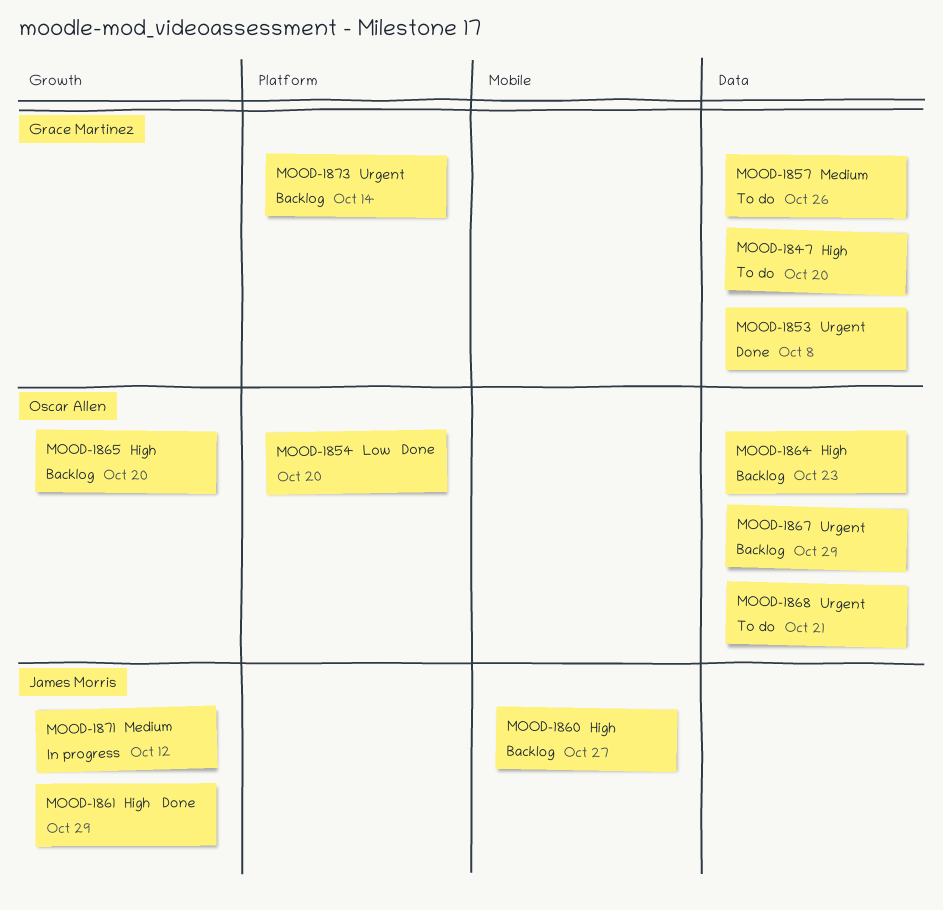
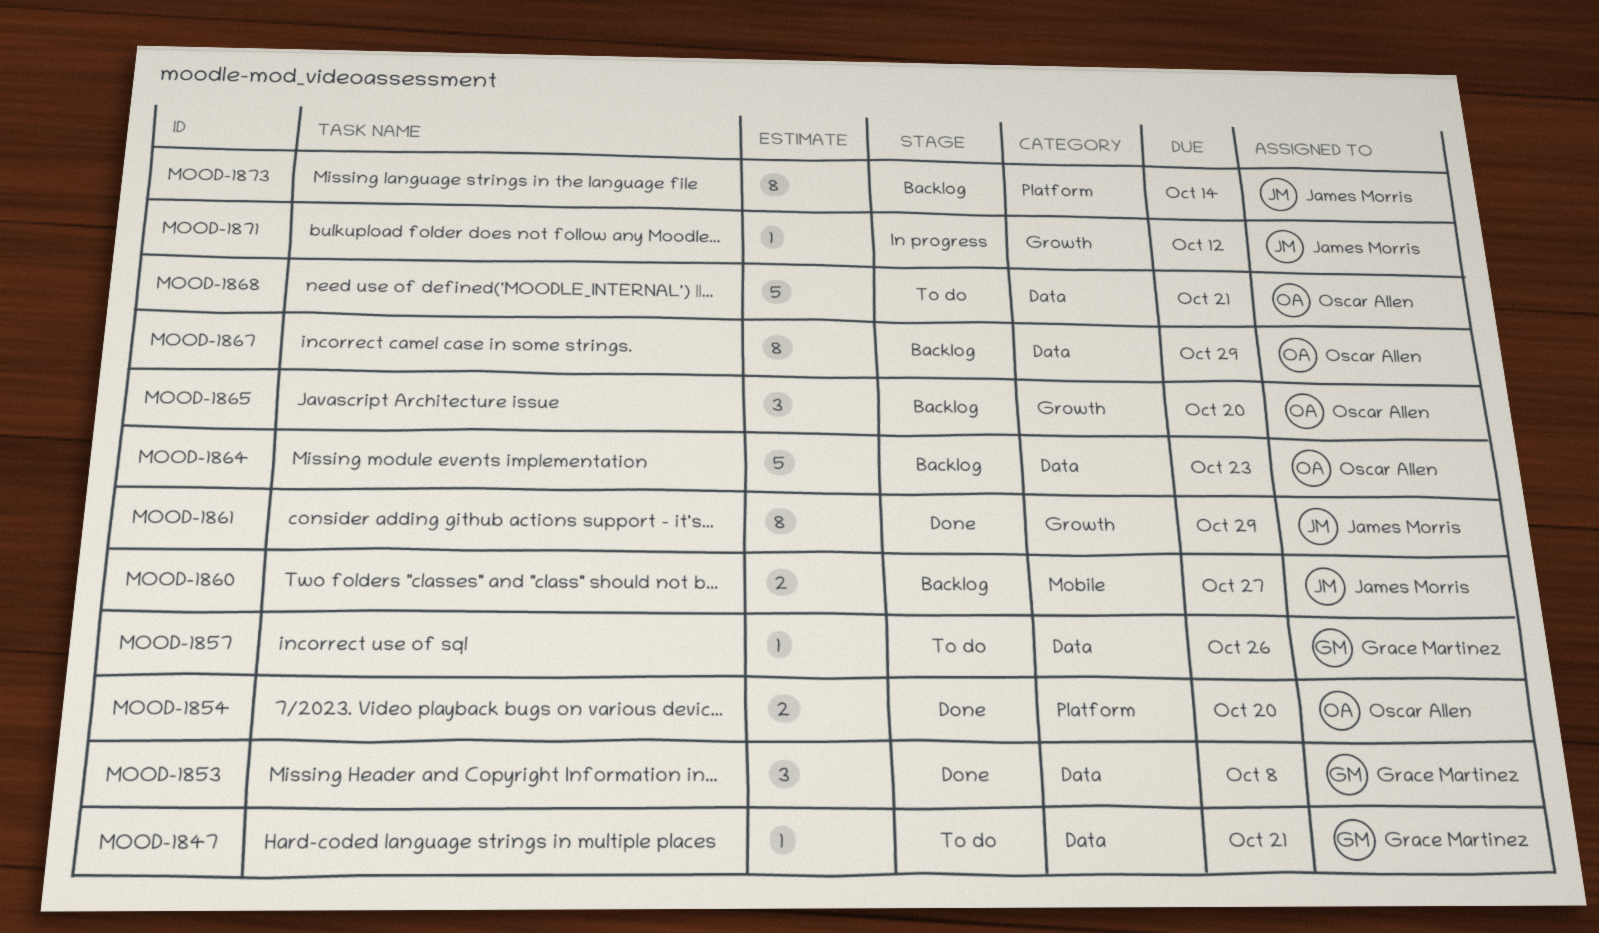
MOOD-1847, due: Oct 20 -> Oct 21
MOOD-1873, owner: Grace Martinez -> James Morris

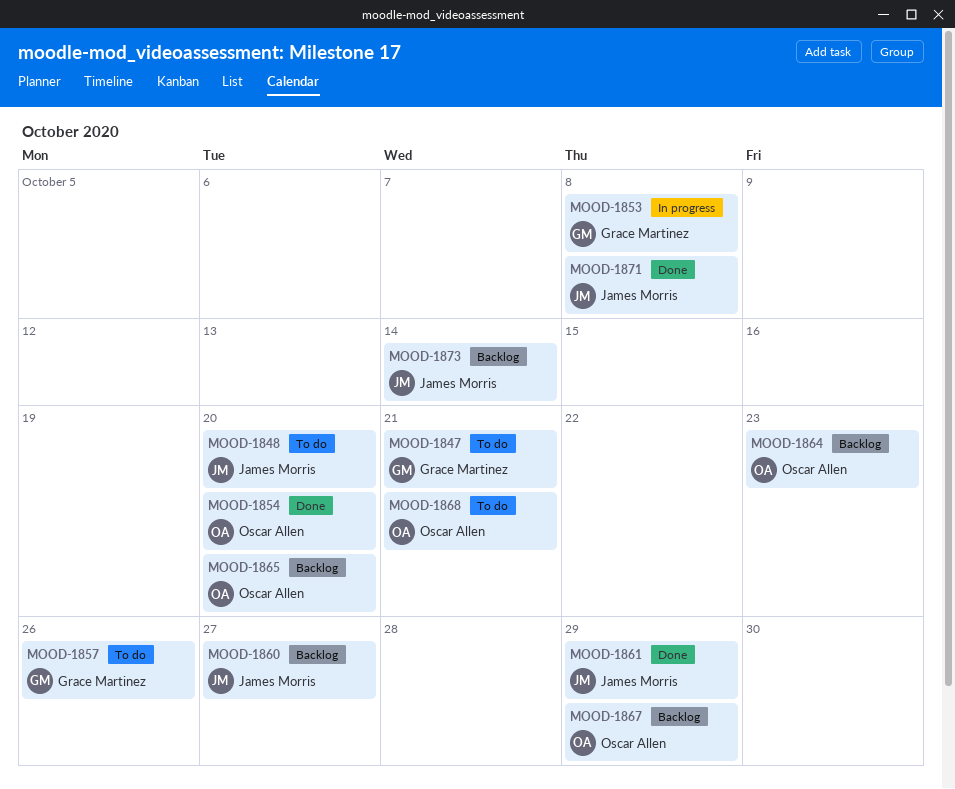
MOOD-1848: none -> present
MOOD-1853, status: Done -> In progress
MOOD-1871, status: In progress -> Done
MOOD-1871, due: Oct 12 -> Oct 8

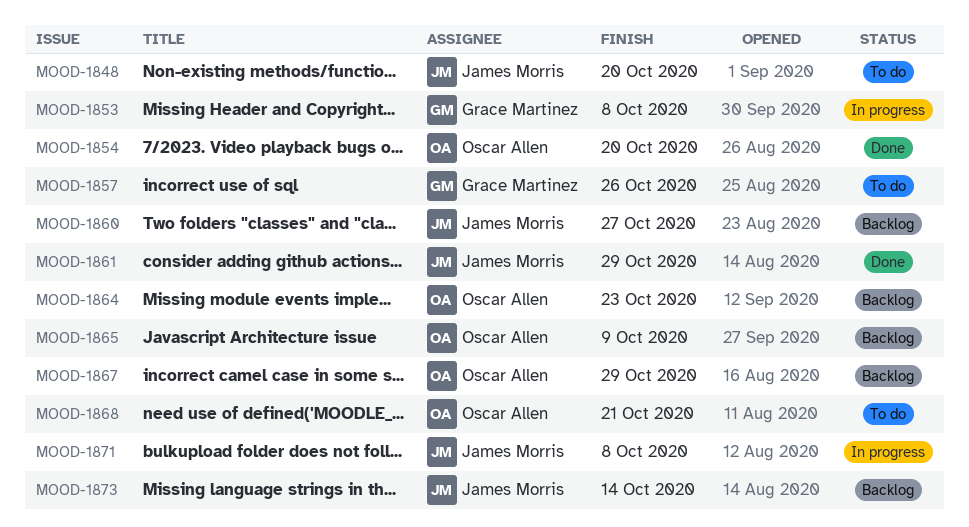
MOOD-1847: present -> none
MOOD-1865, due: Oct 20 -> Oct 9
MOOD-1871, status: Done -> In progress

